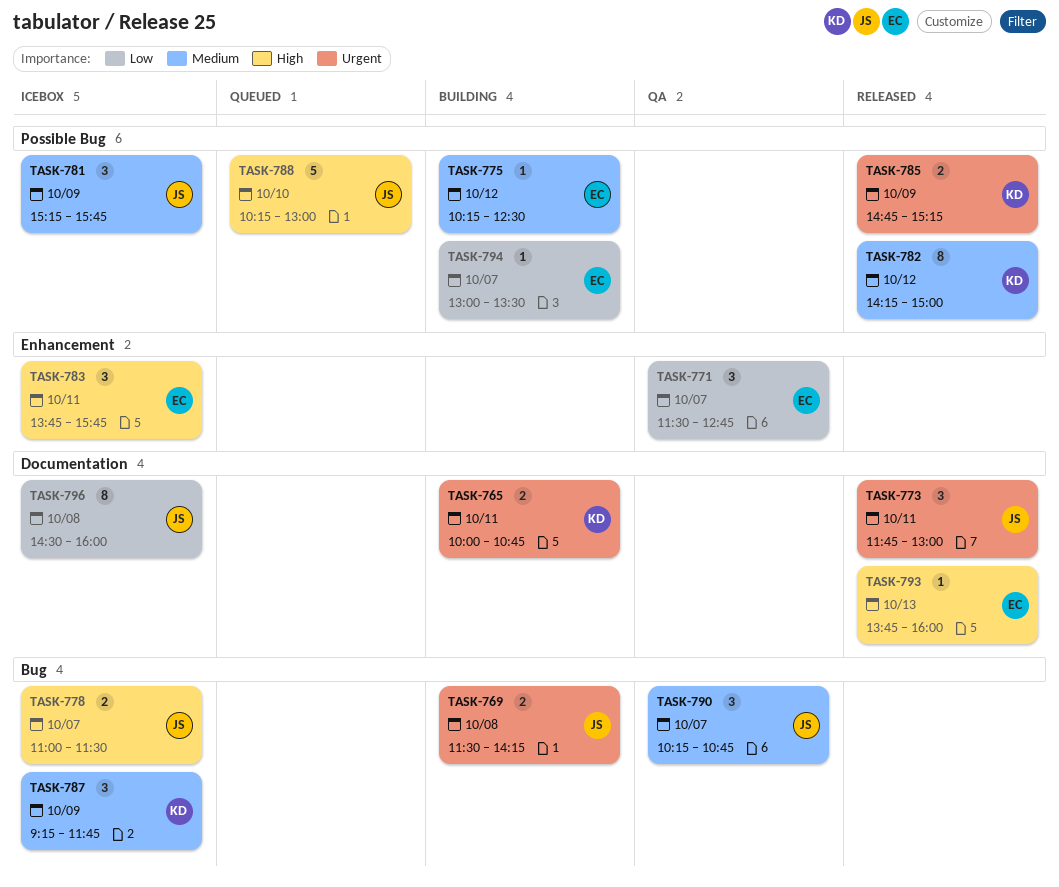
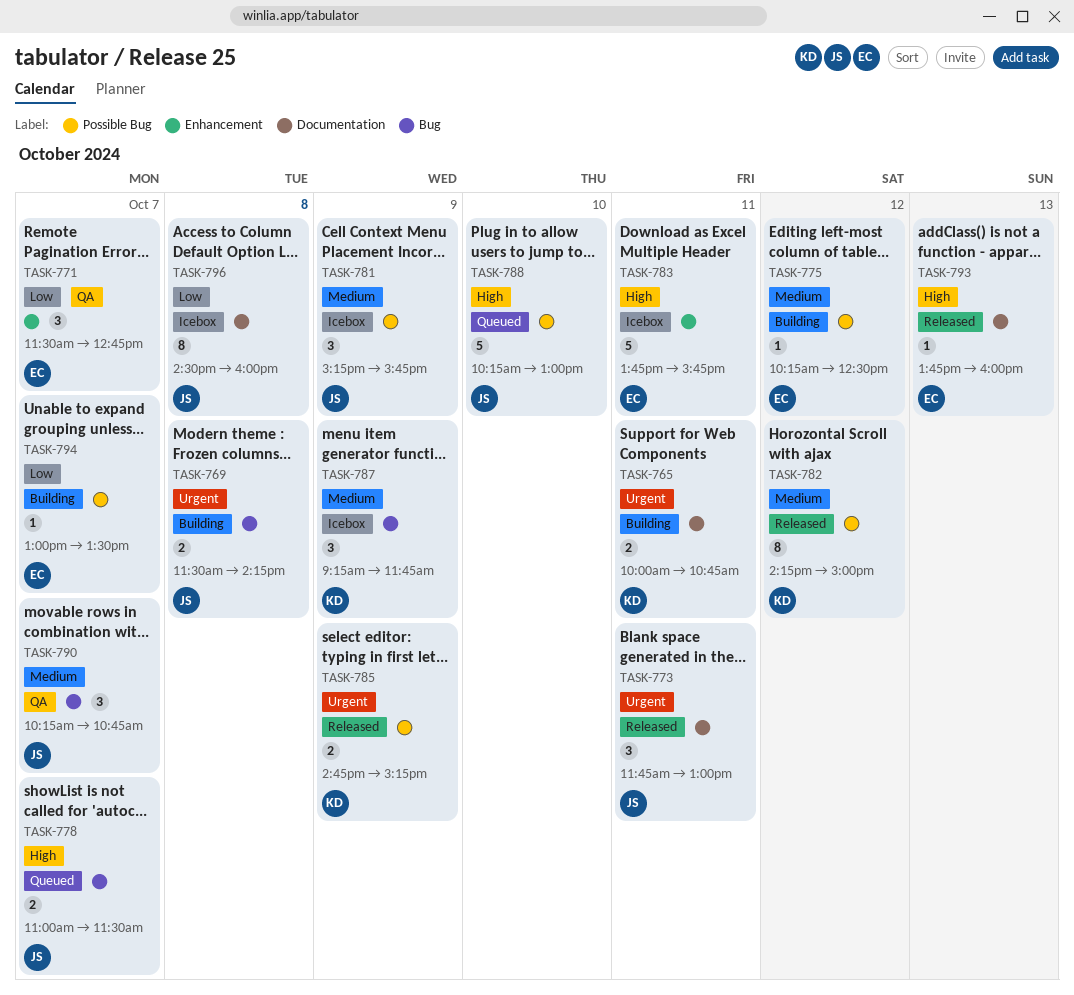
TASK-778, status: Icebox -> Queued
TASK-783, estimate: 3 -> 5

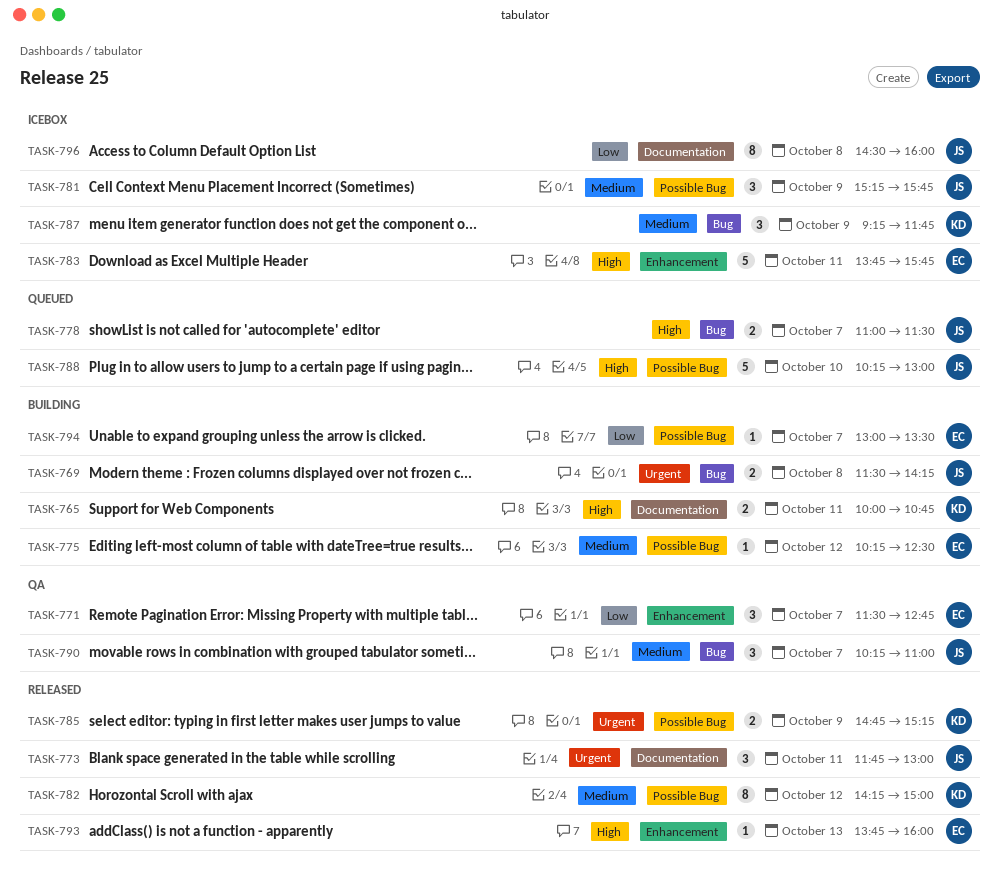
TASK-765, priority: Urgent -> High
TASK-790, ends: 10:45 -> 11:00
TASK-793, label: Documentation -> Enhancement

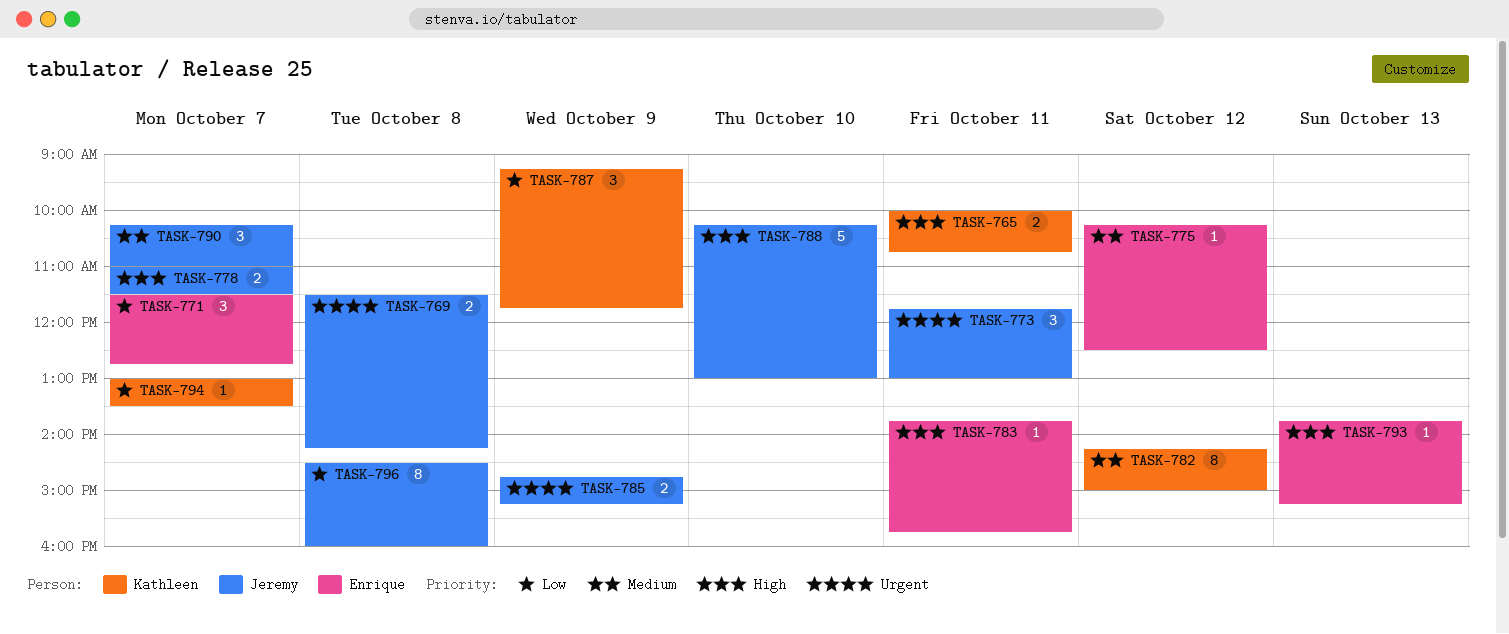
TASK-781: present -> none
TASK-783, estimate: 5 -> 1
TASK-785, owner: Kathleen -> Jeremy
TASK-787, priority: Medium -> Low
TASK-793, ends: 16:00 -> 15:15
TASK-794, owner: Enrique -> Kathleen

